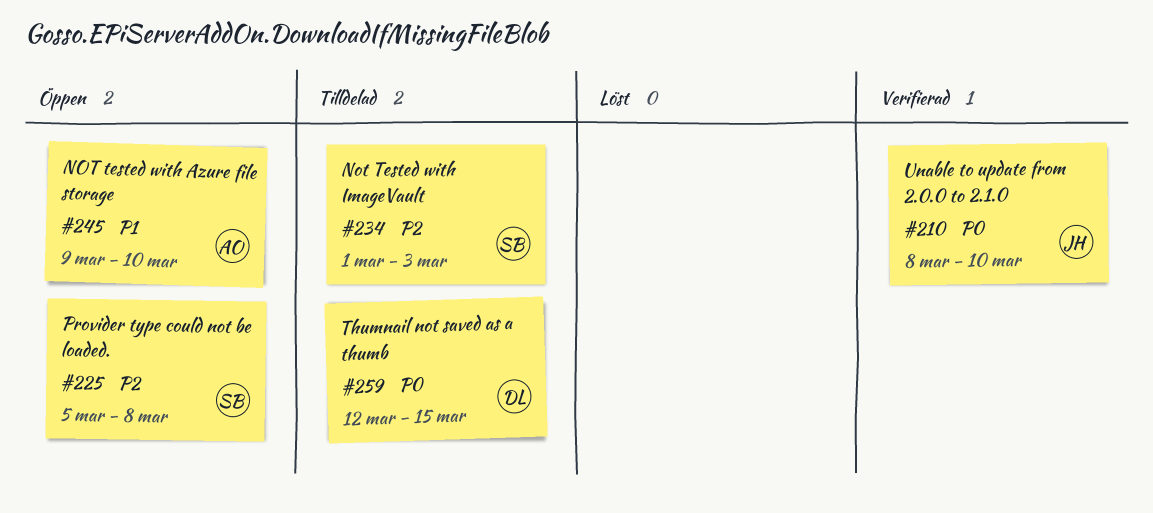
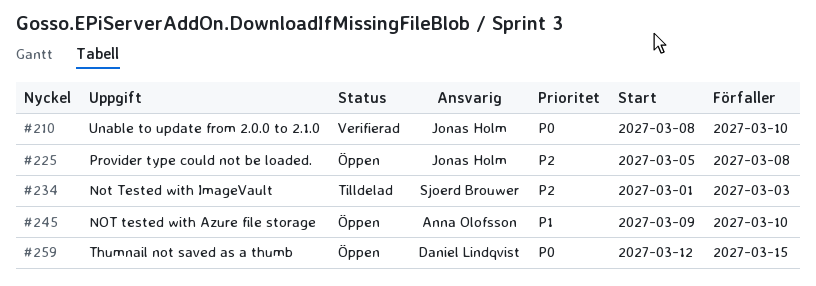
#225, owner: Sjoerd Brouwer -> Jonas Holm
#259, status: Tilldelad -> Öppen

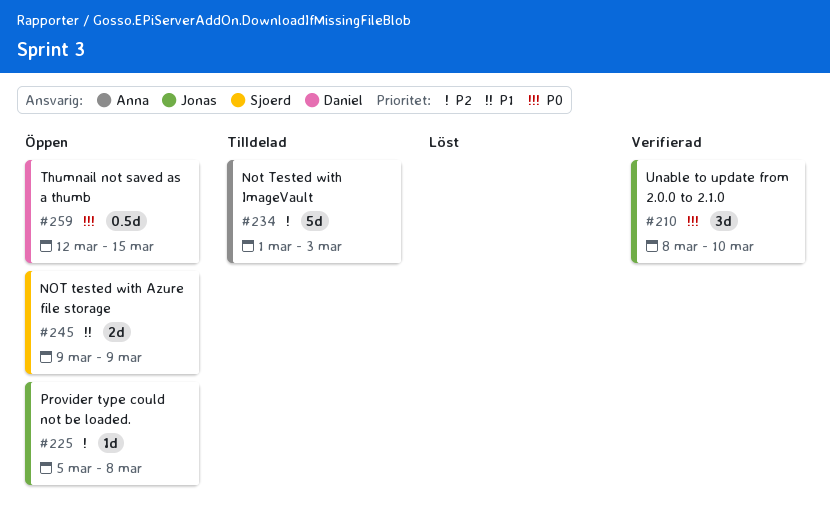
#234, owner: Sjoerd Brouwer -> Anna Olofsson
#245, owner: Anna Olofsson -> Sjoerd Brouwer
#245, due: Mar 10 -> Mar 9

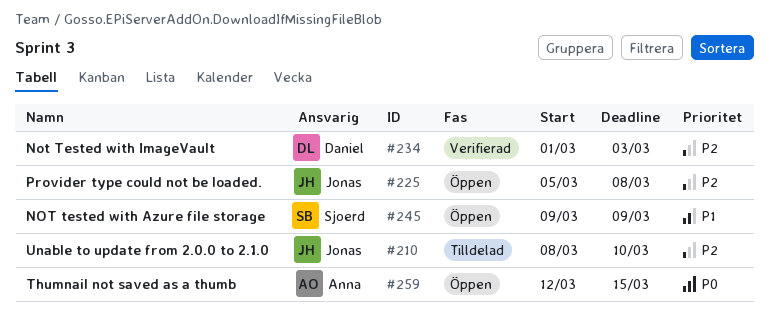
#210, status: Verifierad -> Tilldelad
#210, priority: P0 -> P2
#234, status: Tilldelad -> Verifierad
#234, owner: Anna -> Daniel
#259, owner: Daniel -> Anna

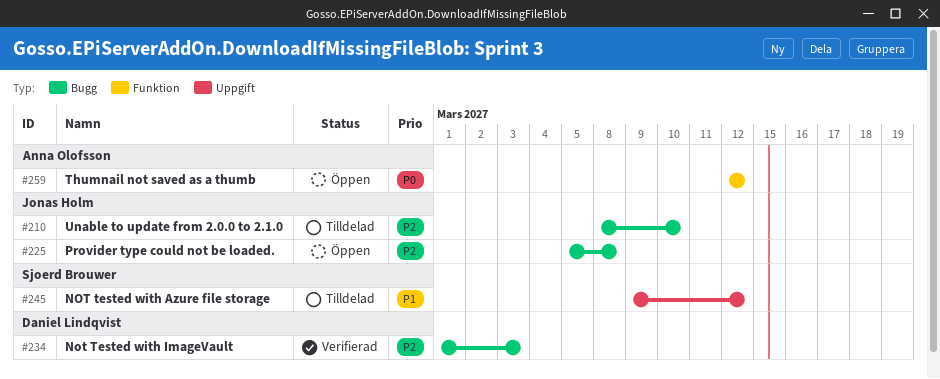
#245, status: Öppen -> Tilldelad
#245, due: Mar 9 -> Mar 12
#259, due: Mar 15 -> Mar 12

